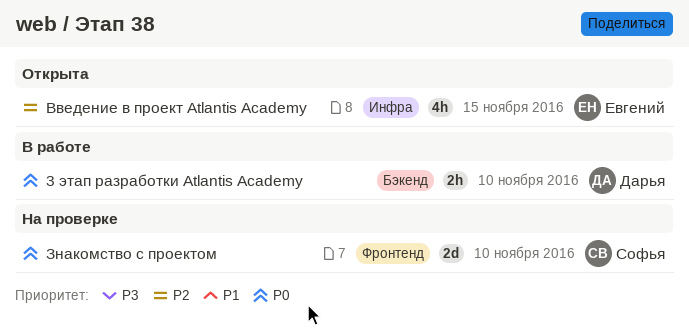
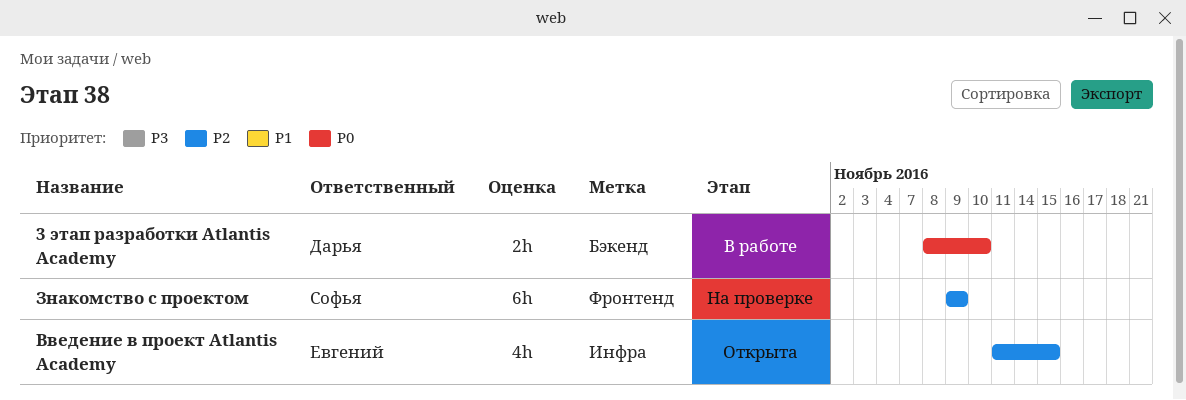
Знакомство с проектом, priority: P0 -> P2
Знакомство с проектом, estimate: 2d -> 6h
Знакомство с проектом, due: Nov 10 -> Nov 9

